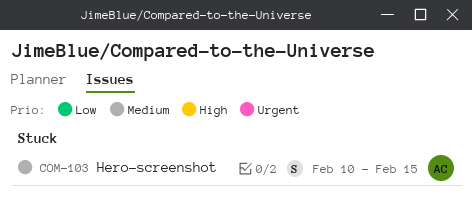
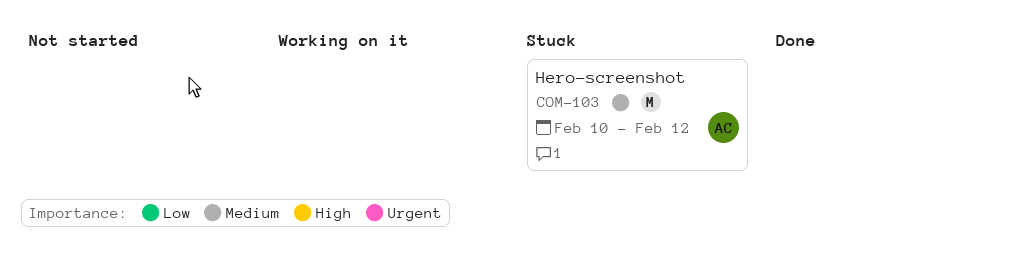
COM-103, estimate: S -> M
COM-103, due: Feb 15 -> Feb 12

